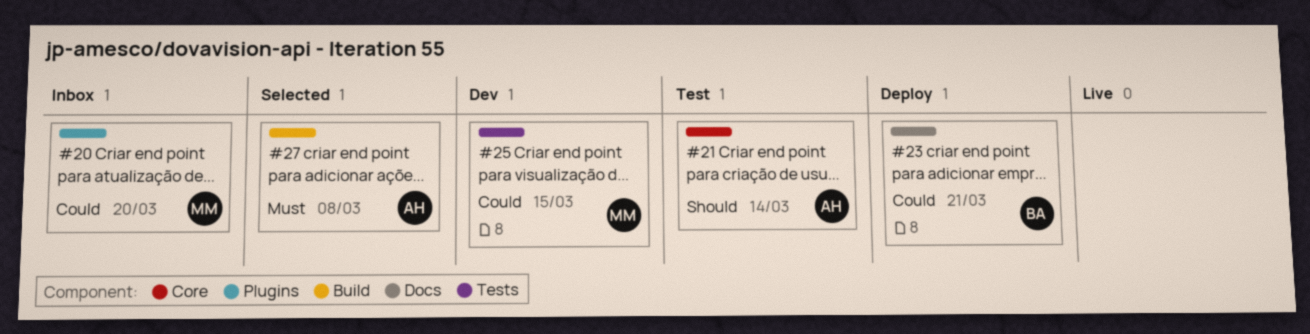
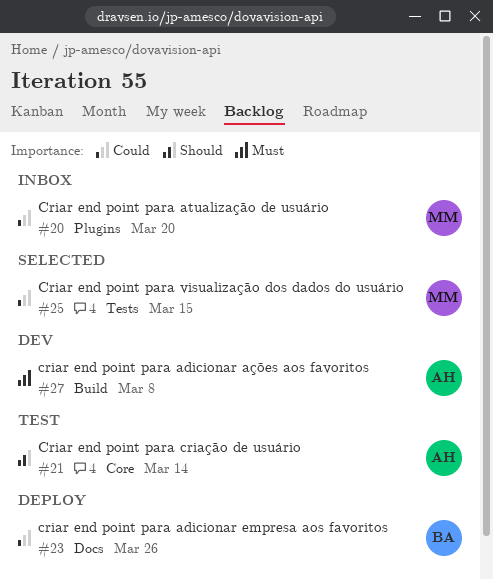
#23, due: Mar 21 -> Mar 26
#25, status: Dev -> Selected
#27, status: Selected -> Dev

